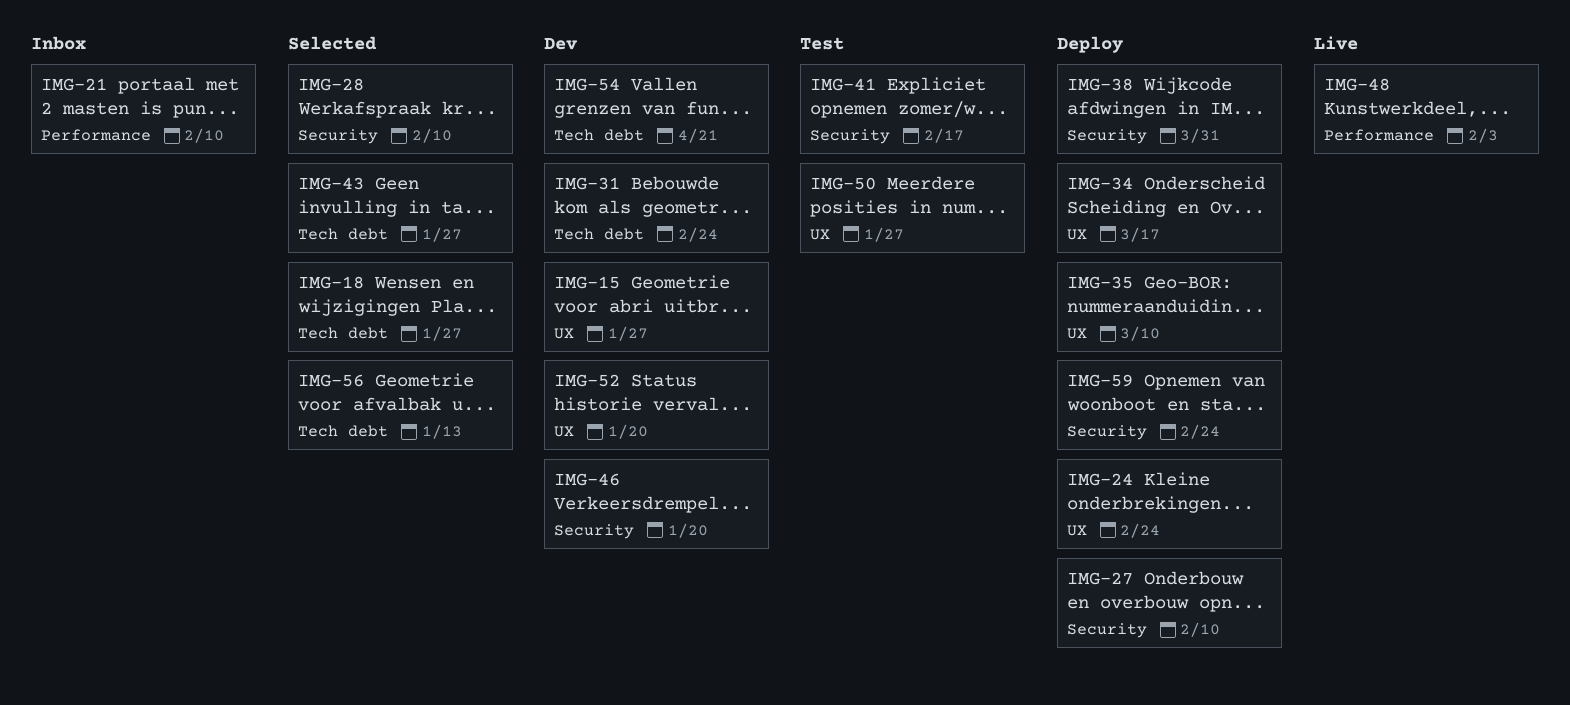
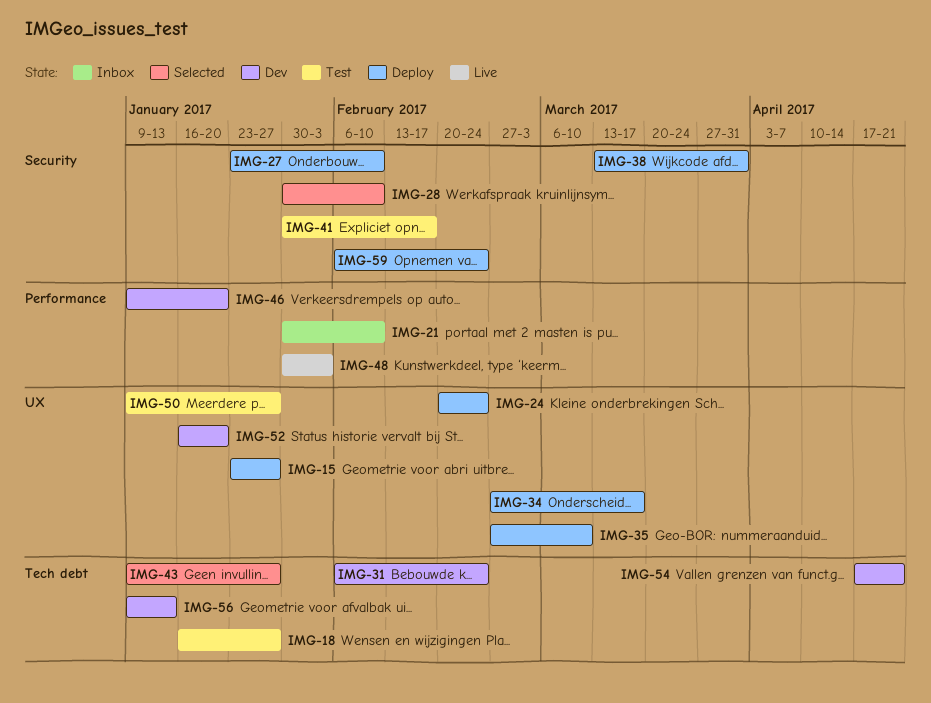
IMG-15, status: Dev -> Deploy
IMG-18, status: Selected -> Test
IMG-46, label: Security -> Performance
IMG-56, status: Selected -> Dev

